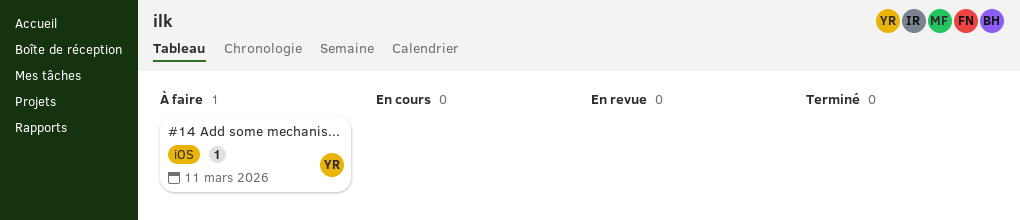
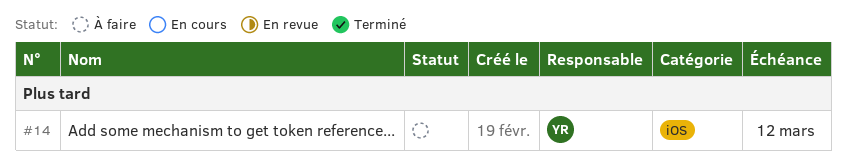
#14, due: Mar 11 -> Mar 12

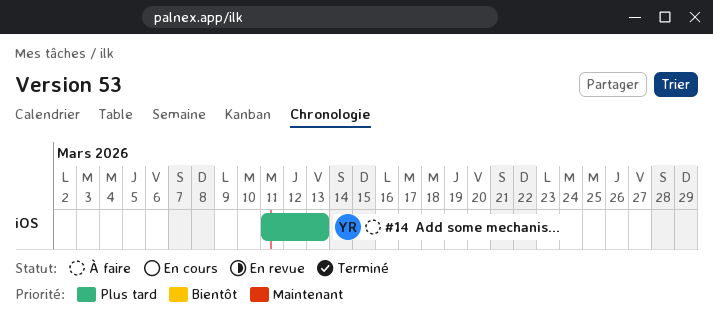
#14, due: Mar 12 -> Mar 13

